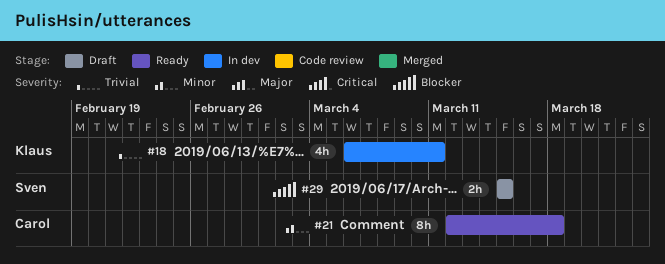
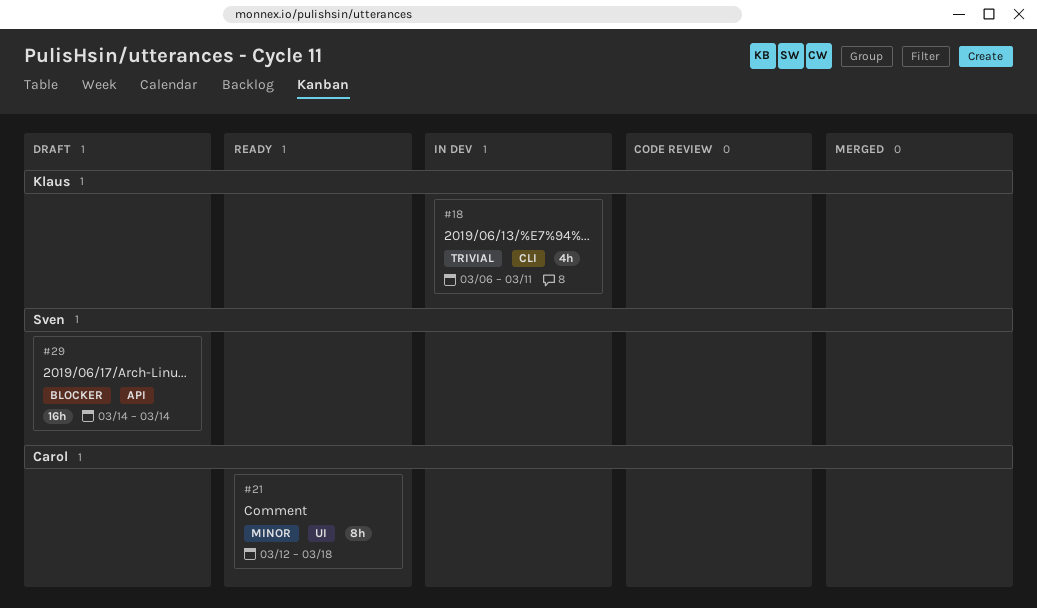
#29, estimate: 2h -> 16h
#29, start: Mar 15 -> Mar 14
#29, due: Mar 15 -> Mar 14

